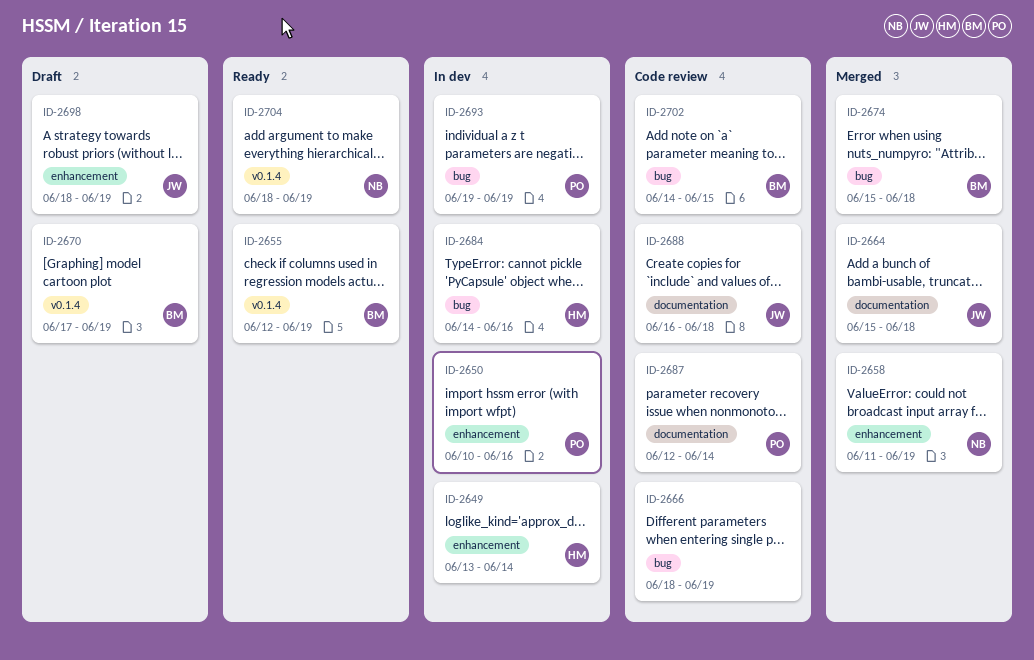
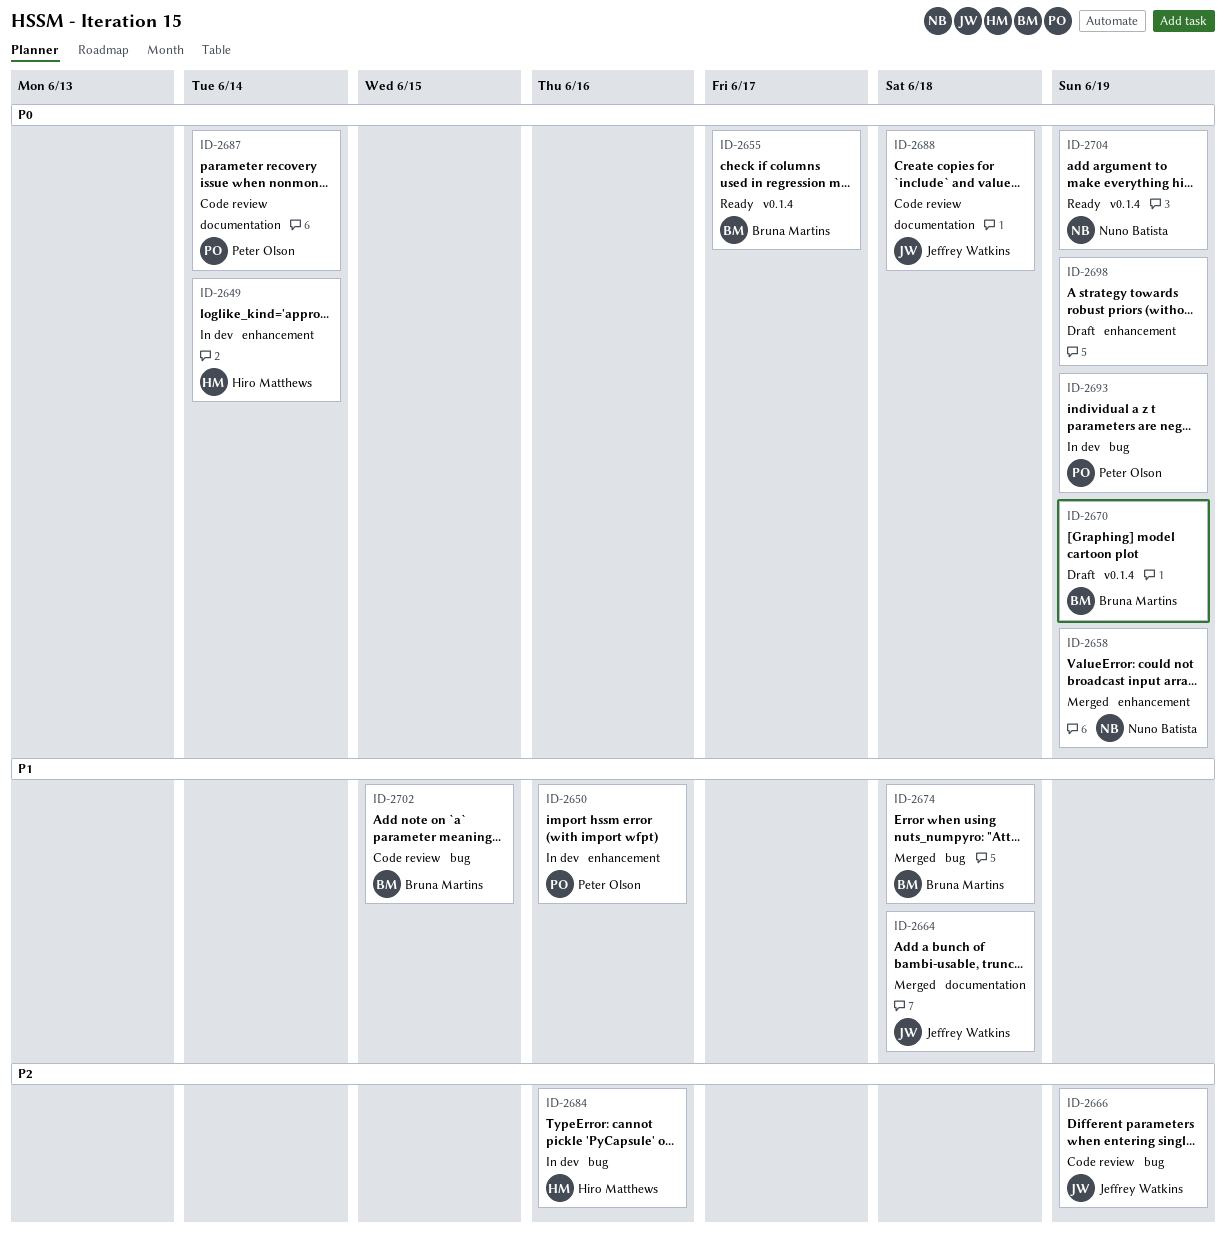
ID-2655, due: Jun 19 -> Jun 17
ID-2666, owner: none -> Jeffrey Watkins
ID-2698, owner: Jeffrey Watkins -> none

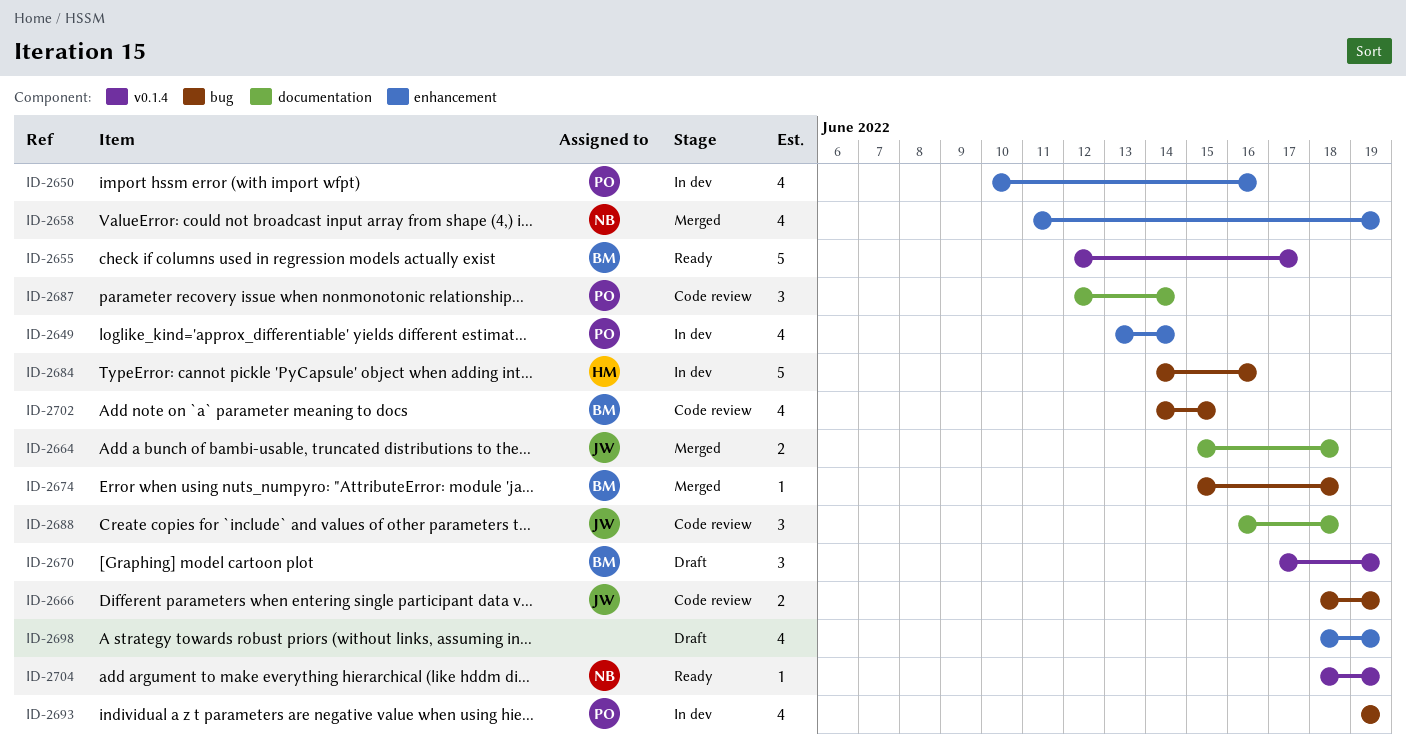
ID-2649, owner: Hiro Matthews -> Peter Olson

